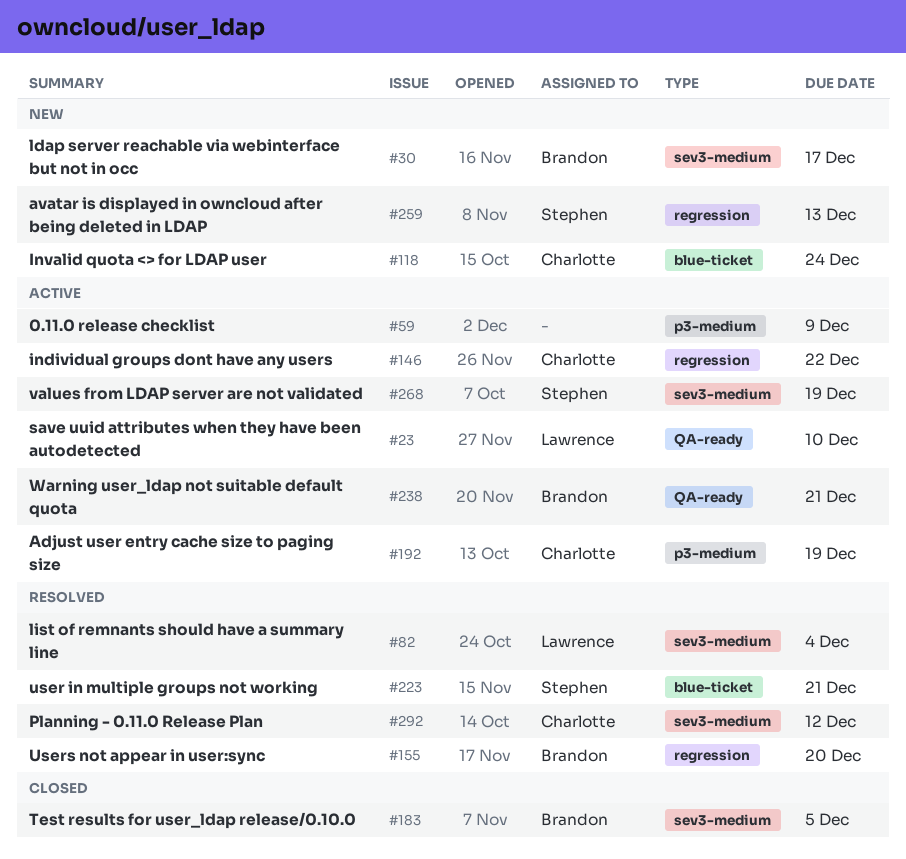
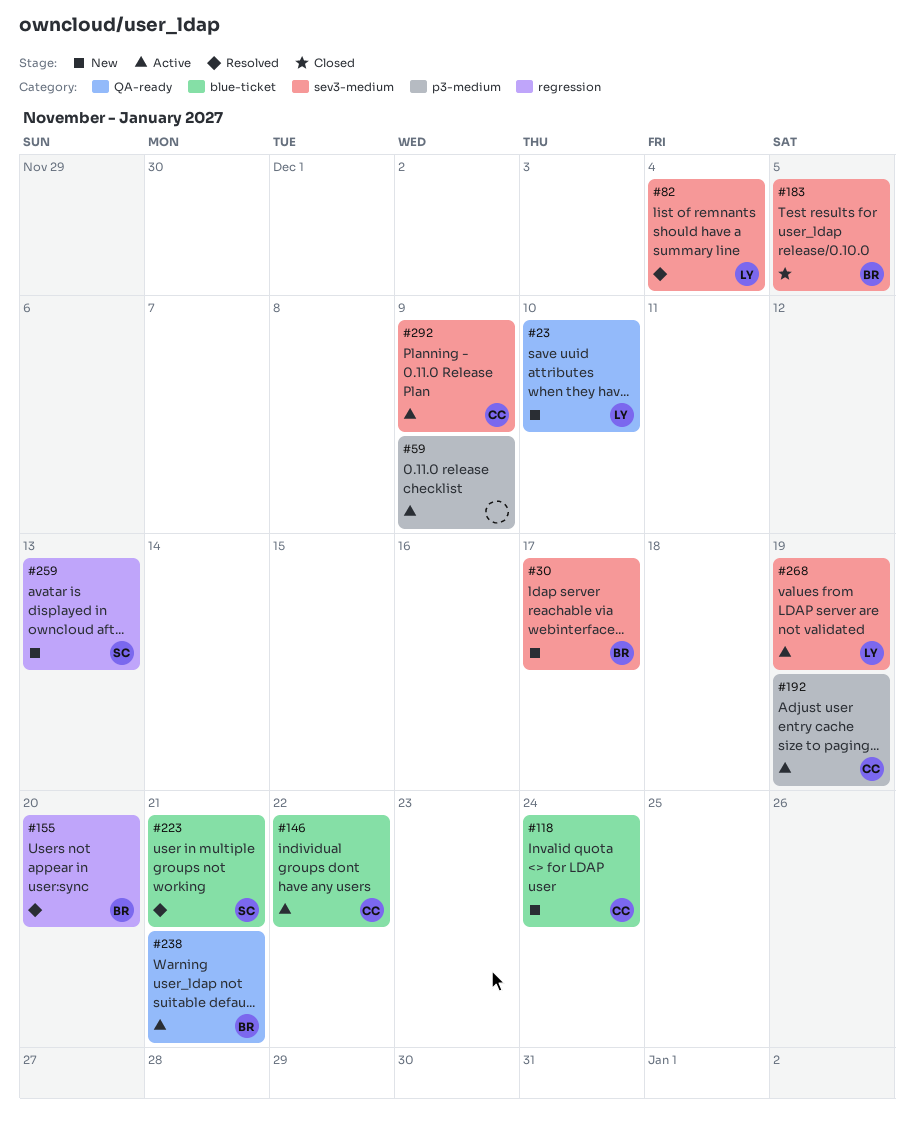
#23, status: Active -> New
#146, label: regression -> blue-ticket
#268, owner: Stephen -> Lawrence
#292, status: Resolved -> Active
#292, due: Dec 12 -> Dec 9

